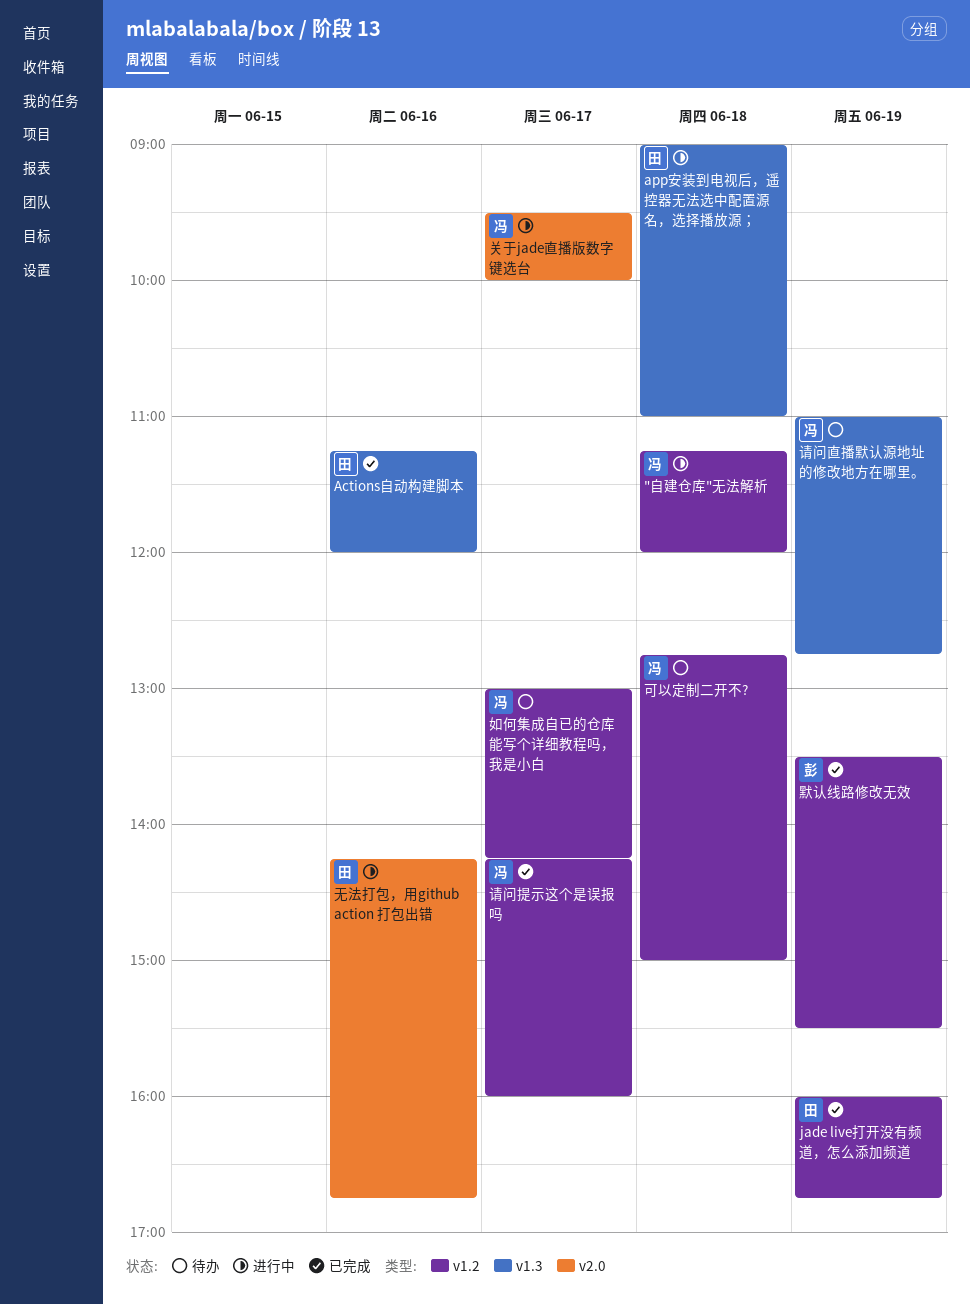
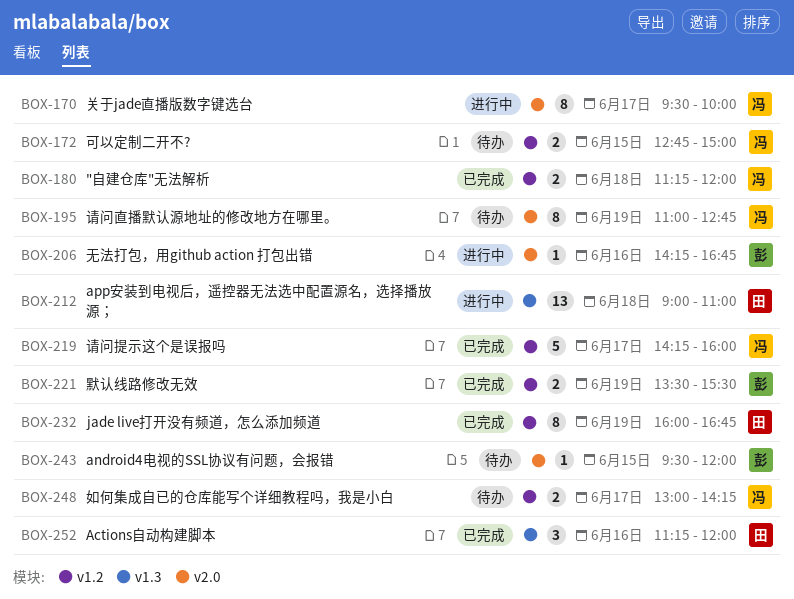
"自建仓库"无法解析, status: 进行中 -> 已完成
android4电视的SSL协议有问题，会报错: none -> present
可以定制二开不?, day: Jun 18 -> Jun 15
无法打包，用github action 打包出错, owner: 田 -> 彭
请问直播默认源地址的修改地方在哪里。, label: v1.3 -> v2.0

